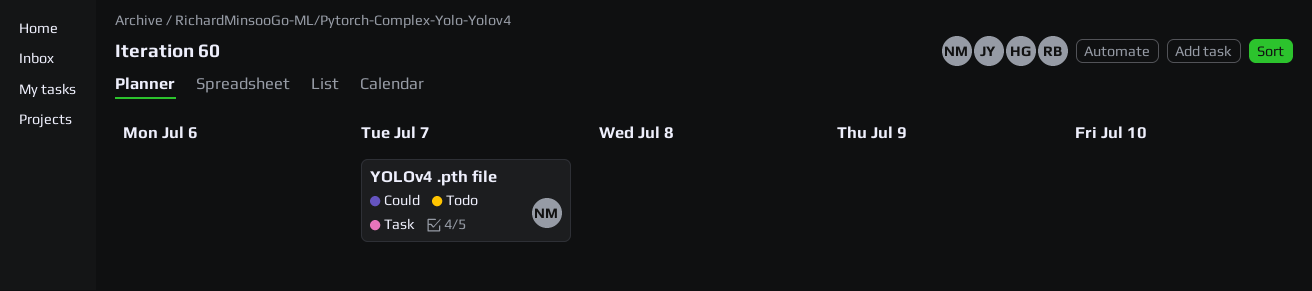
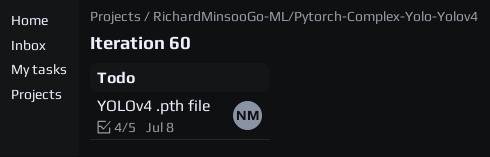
YOLOv4 .pth file, due: Jul 7 -> Jul 8

